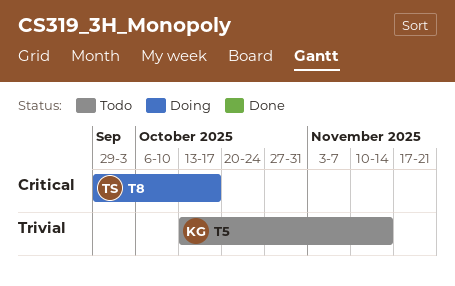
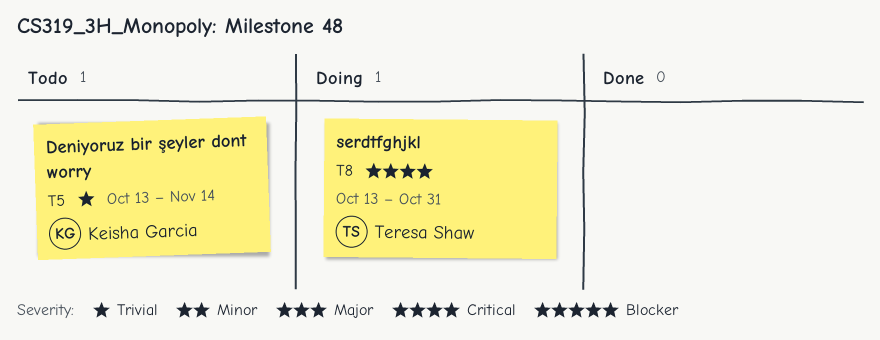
T8, start: Sep 29 -> Oct 13
T8, due: Oct 17 -> Oct 31

